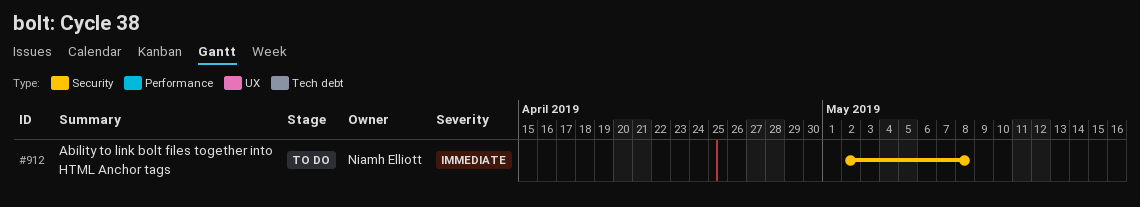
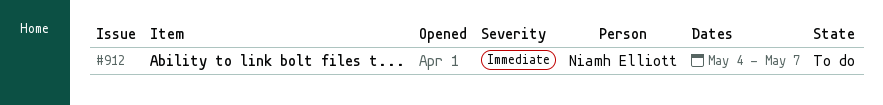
#912, start: May 2 -> May 4
#912, due: May 8 -> May 7

